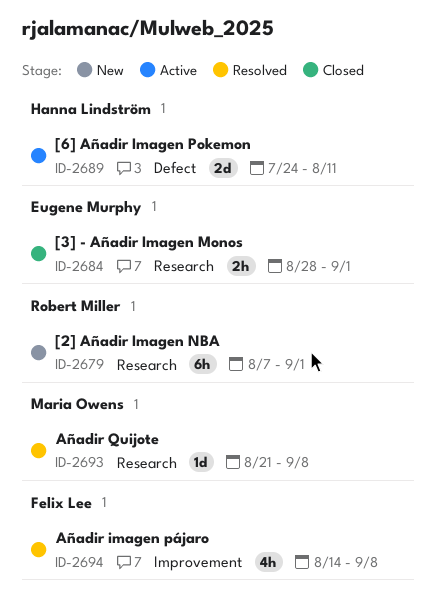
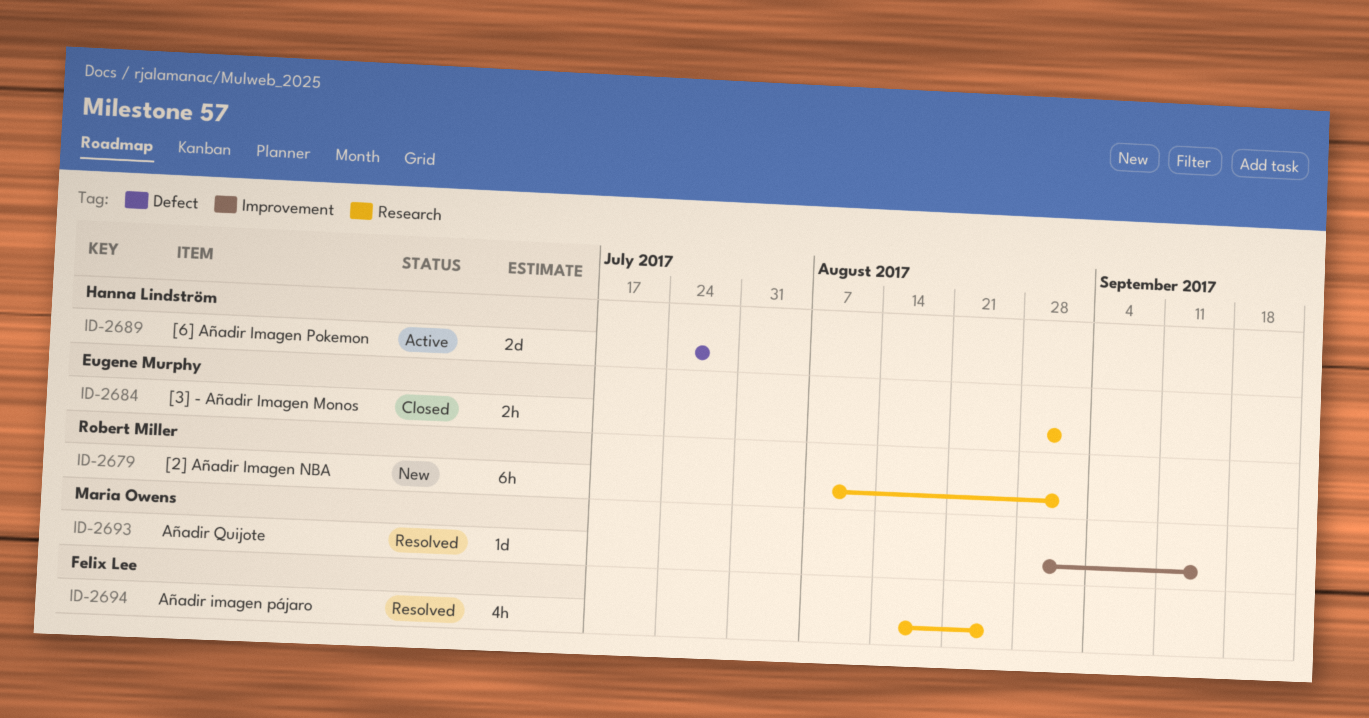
ID-2689, due: Aug 11 -> Jul 28
ID-2693, label: Research -> Improvement
ID-2693, start: Aug 21 -> Aug 28
ID-2693, due: Sep 8 -> Sep 15
ID-2694, label: Improvement -> Research
ID-2694, due: Sep 8 -> Aug 25

